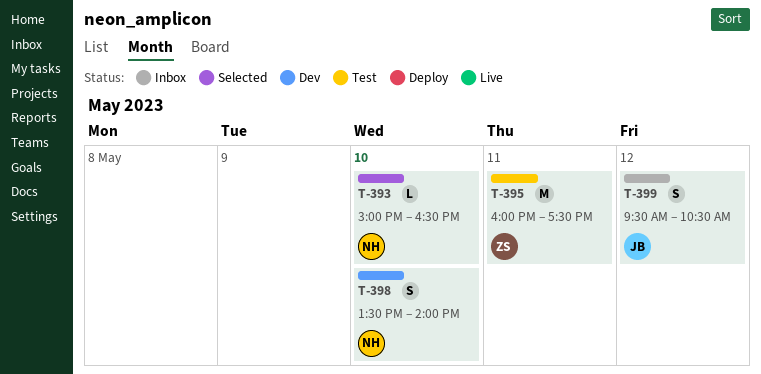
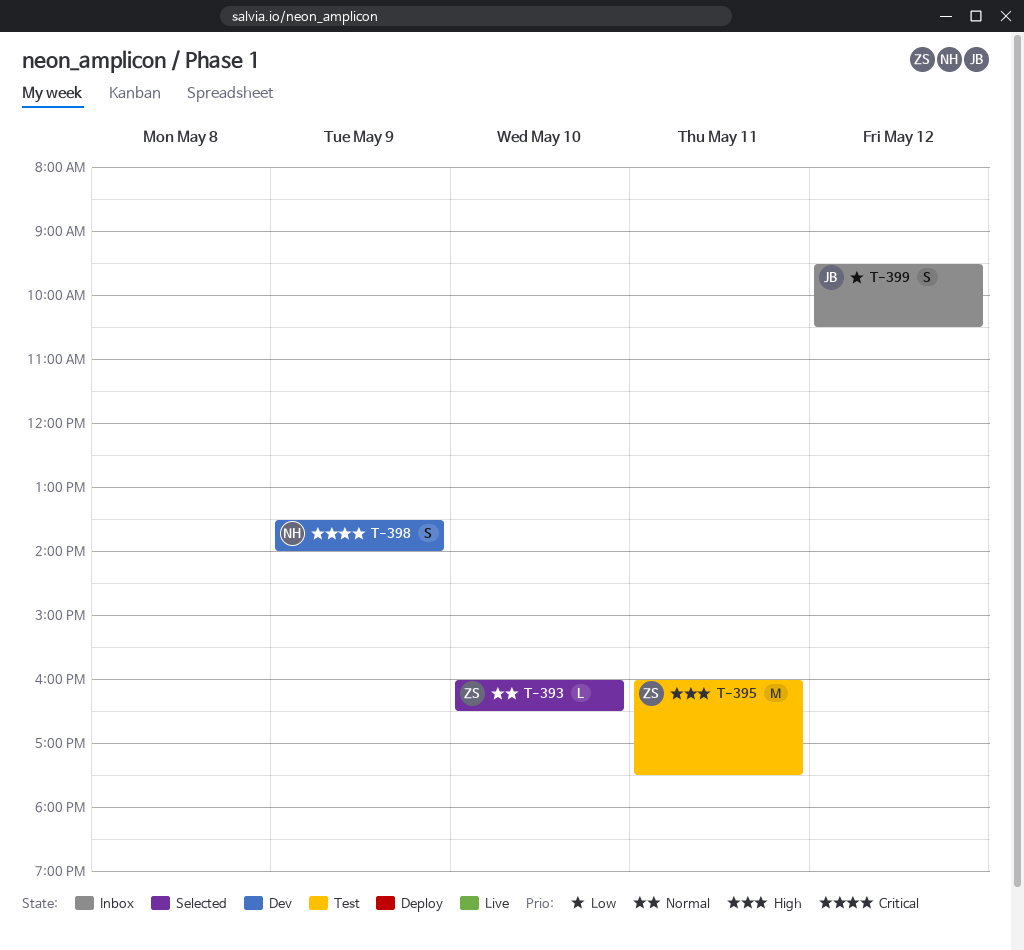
T-393, owner: NH -> ZS
T-393, begins: 15:00 -> 16:00
T-398, day: May 10 -> May 9

